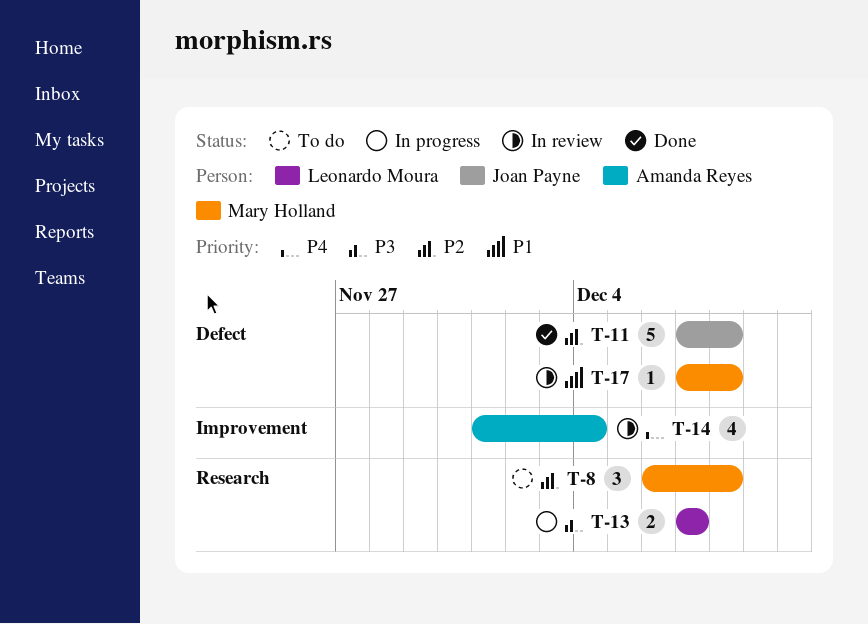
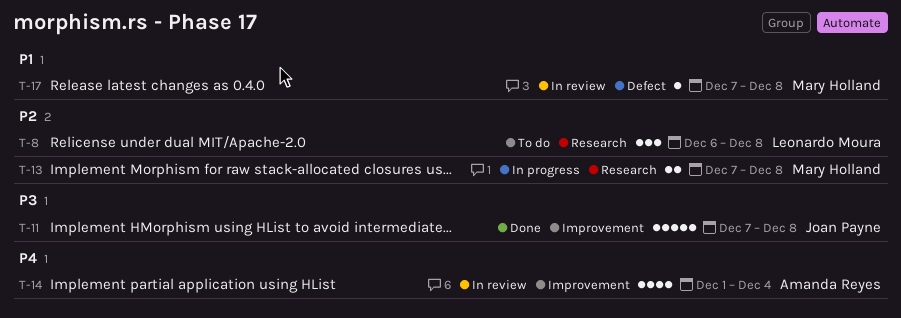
T-8, owner: Mary Holland -> Leonardo Moura
T-11, priority: P2 -> P3
T-11, label: Defect -> Improvement
T-13, owner: Leonardo Moura -> Mary Holland
T-13, priority: P3 -> P2
T-13, due: Dec 7 -> Dec 8

